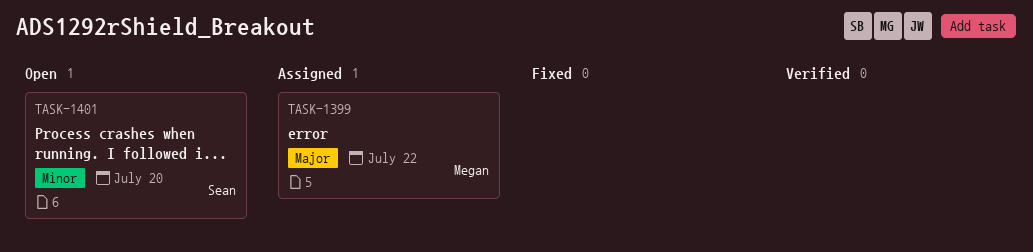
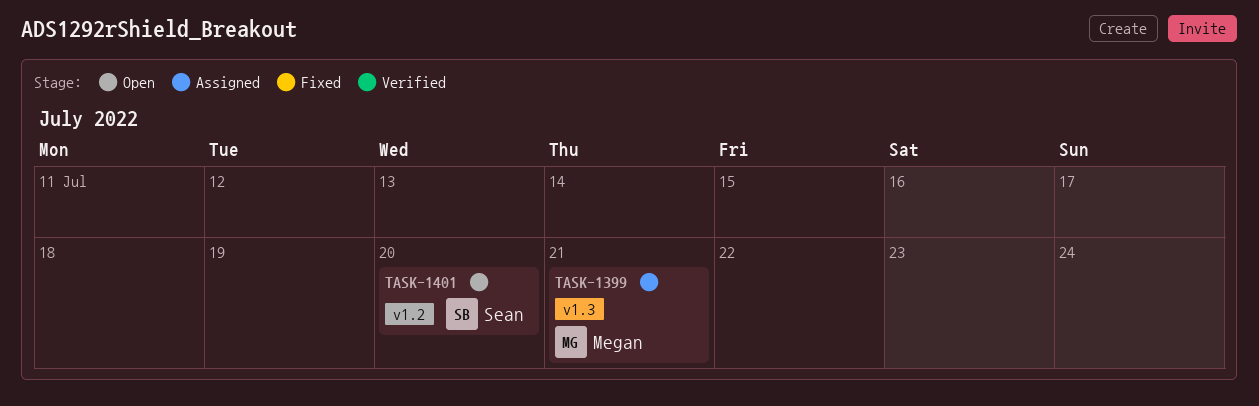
TASK-1399, due: Jul 22 -> Jul 21

